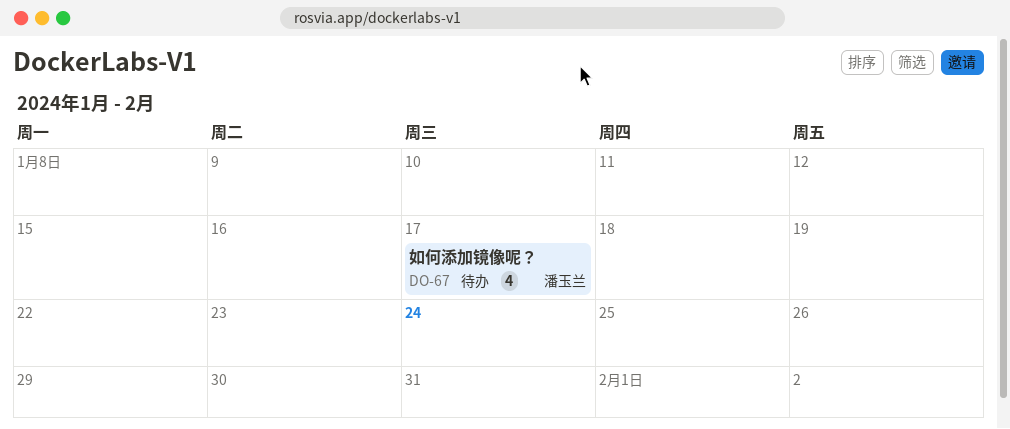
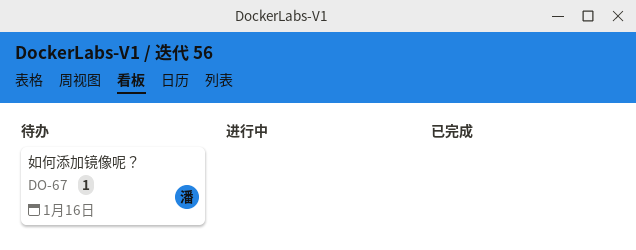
DO-67, estimate: 4 -> 1
DO-67, due: Jan 17 -> Jan 16

